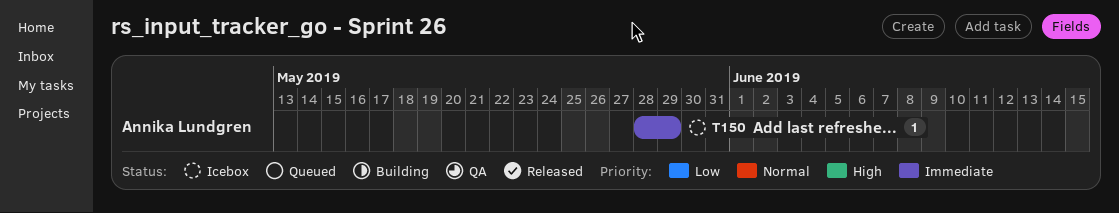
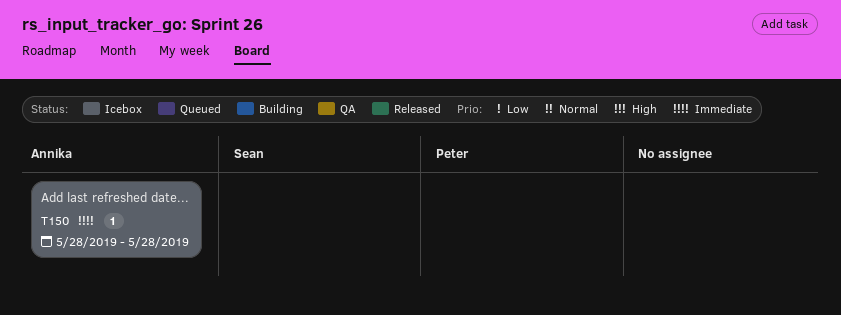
T150, due: May 29 -> May 28

